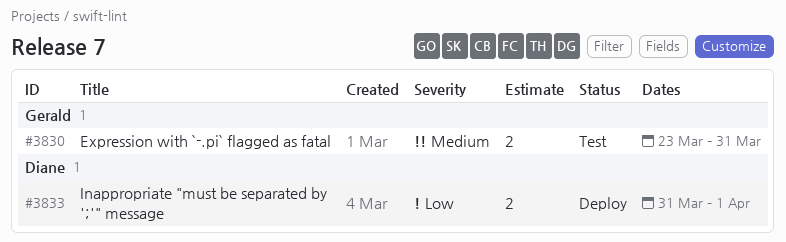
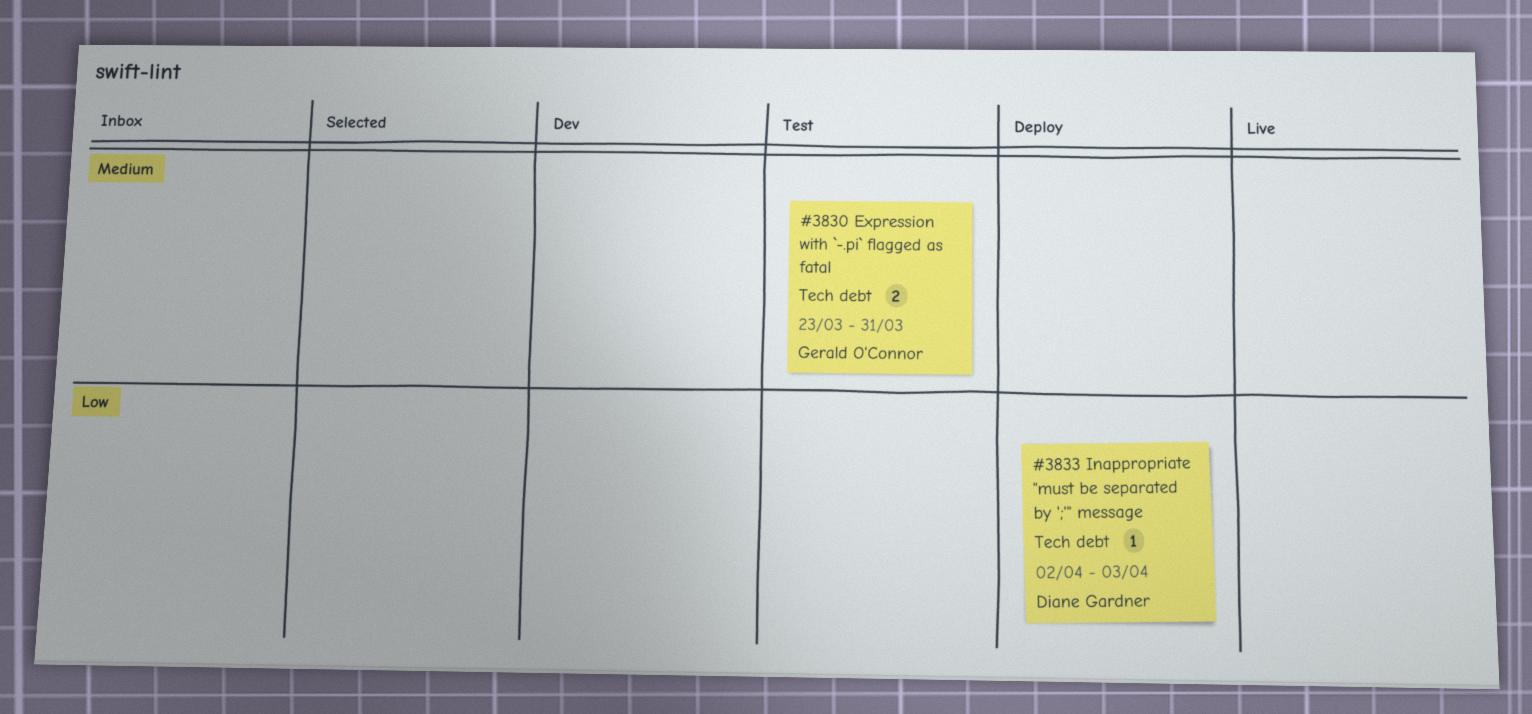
#3833, estimate: 2 -> 1
#3833, start: Mar 31 -> Apr 2
#3833, due: Apr 1 -> Apr 3

